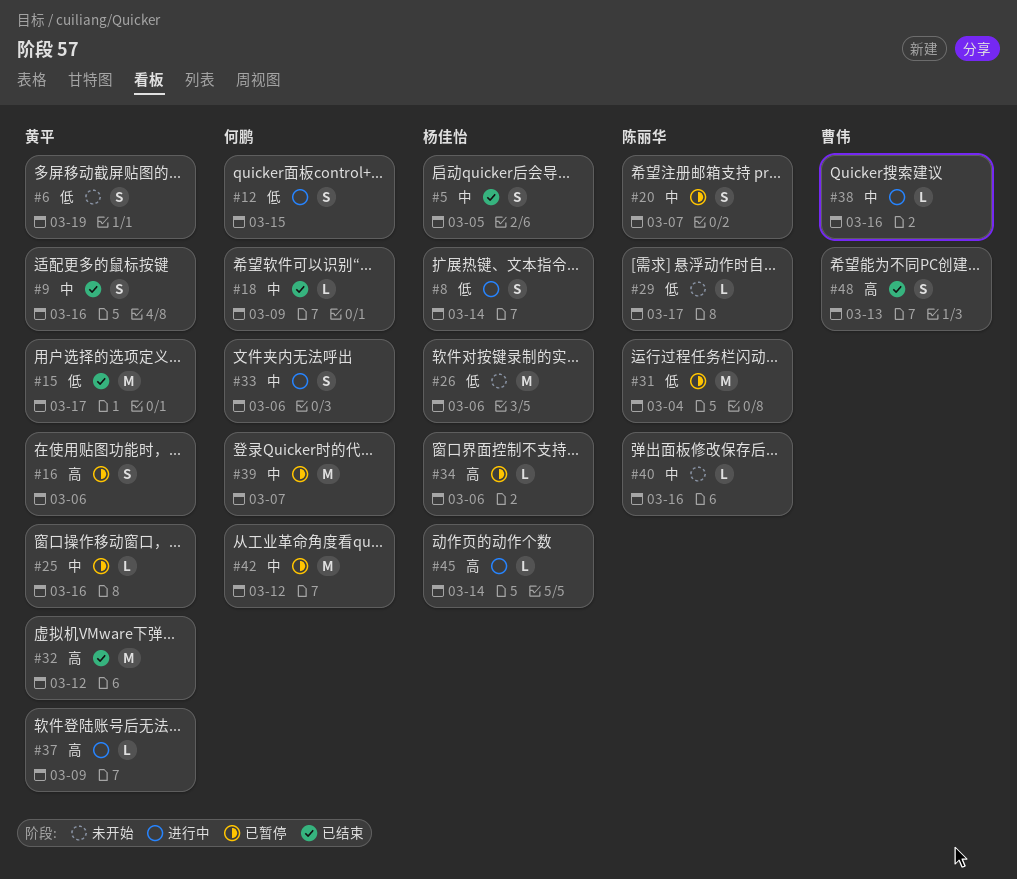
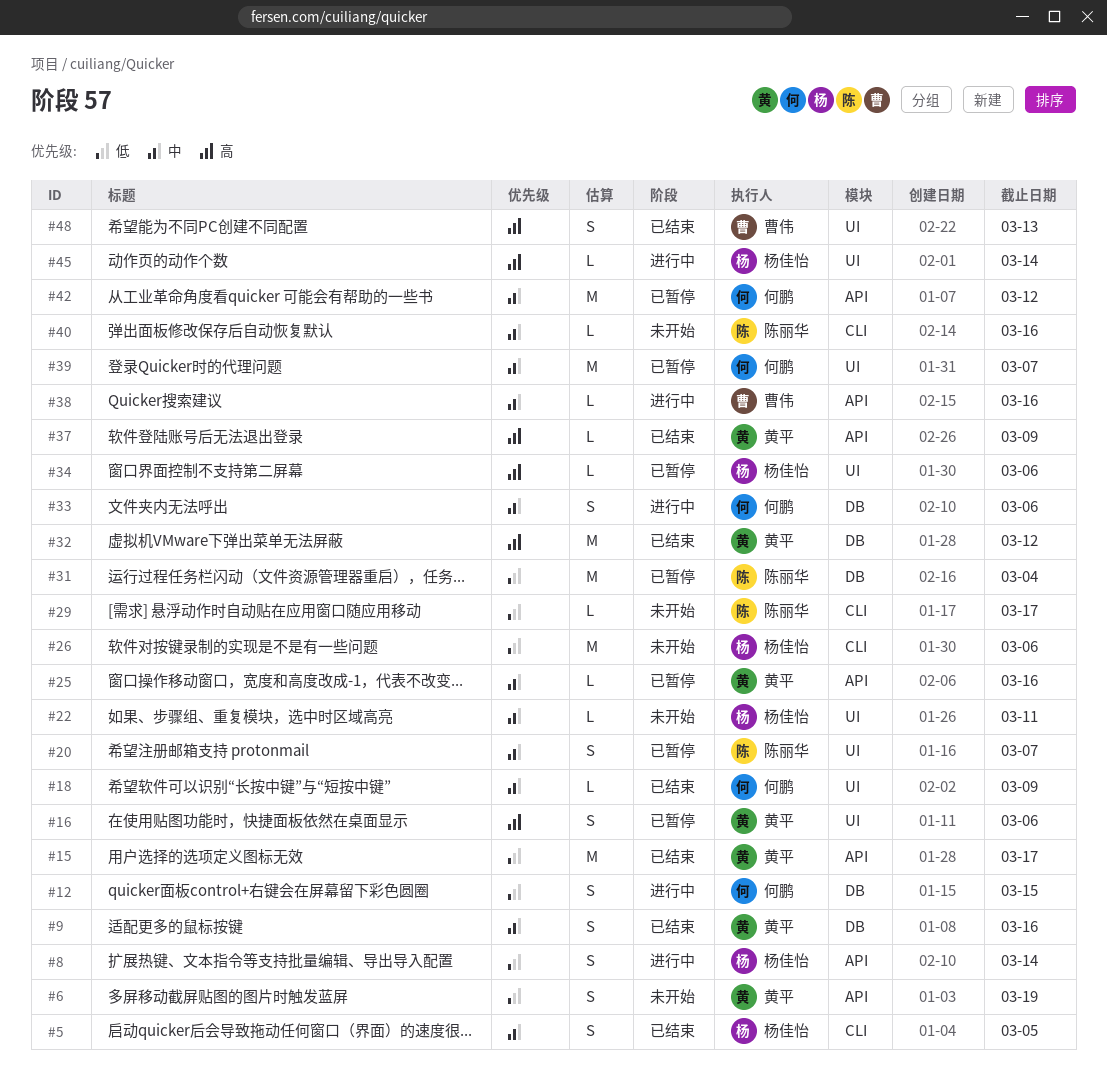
#22: none -> present
#37, status: 进行中 -> 已结束

